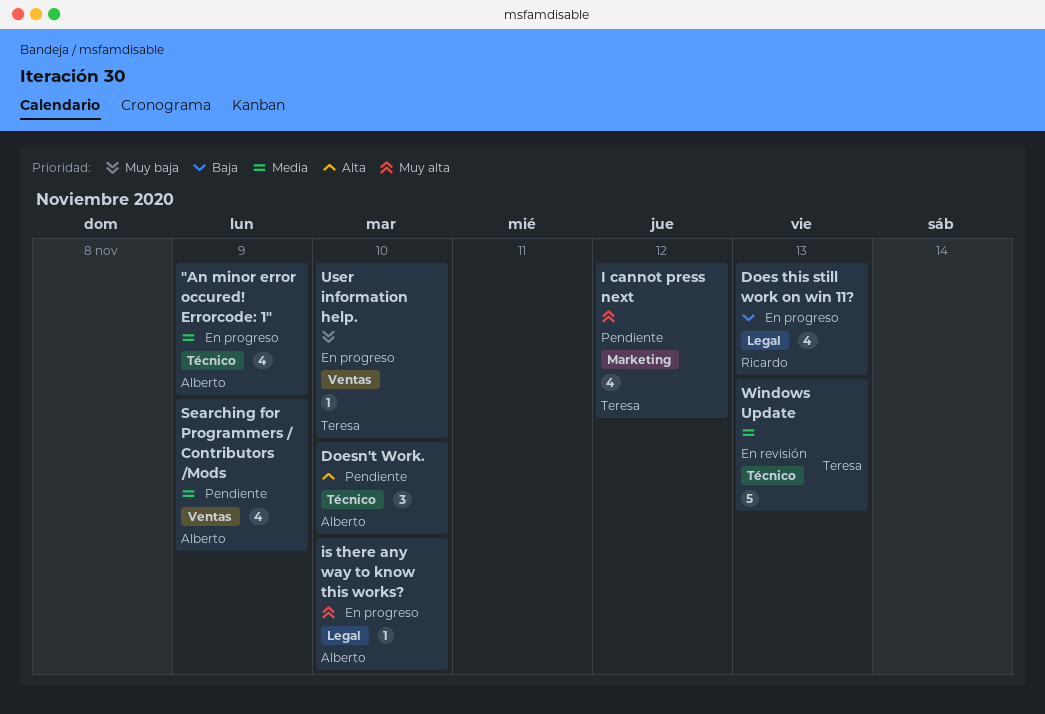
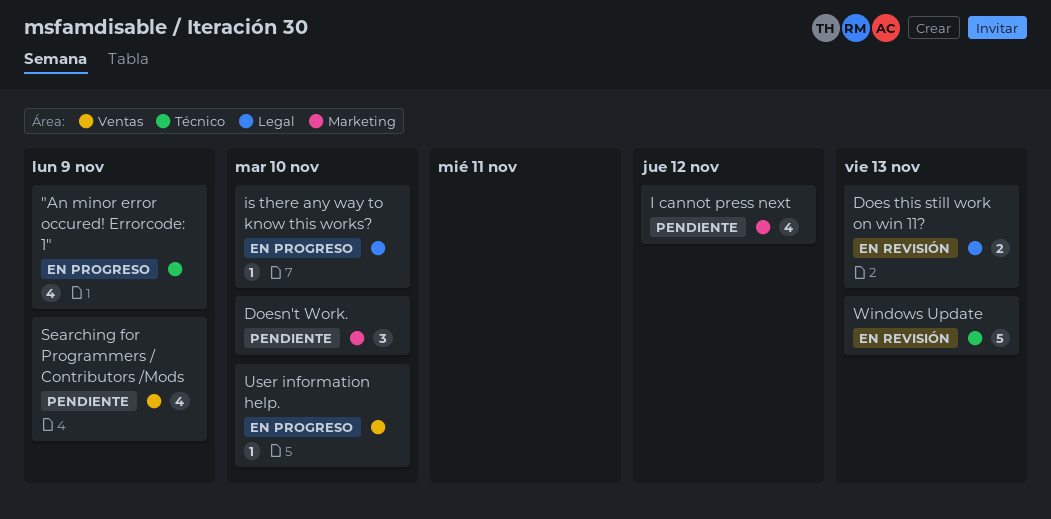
Does this still work on win 11?, status: En progreso -> En revisión
Does this still work on win 11?, estimate: 4 -> 2
Doesn't Work., label: Técnico -> Marketing

